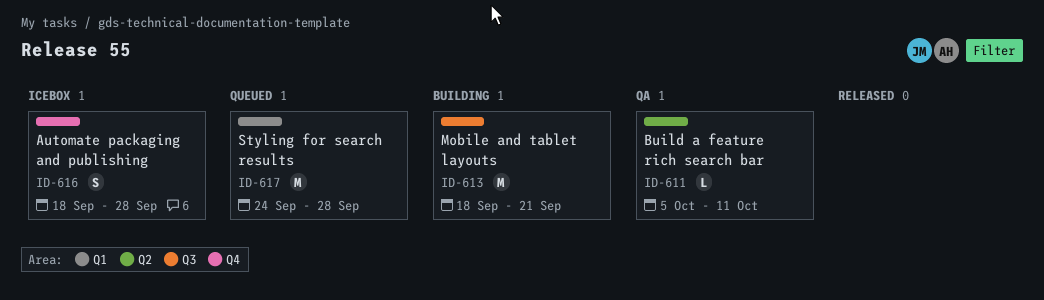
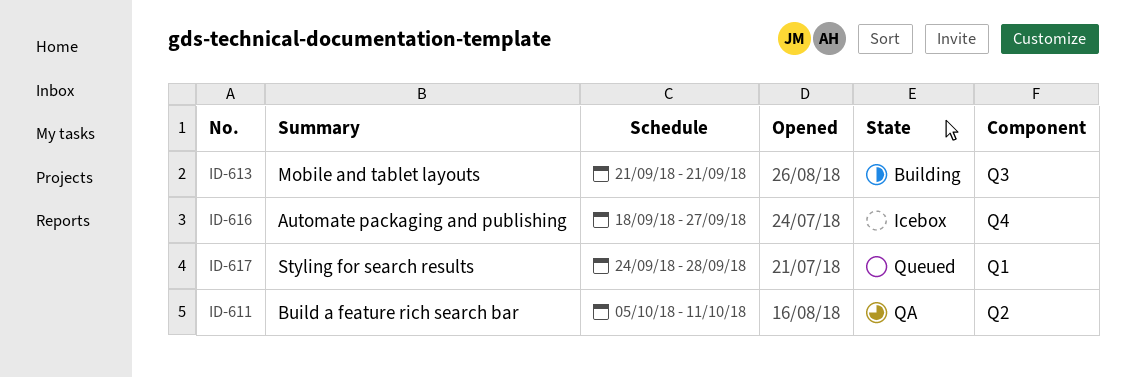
ID-613, start: Sep 18 -> Sep 21
ID-616, due: Sep 28 -> Sep 27

